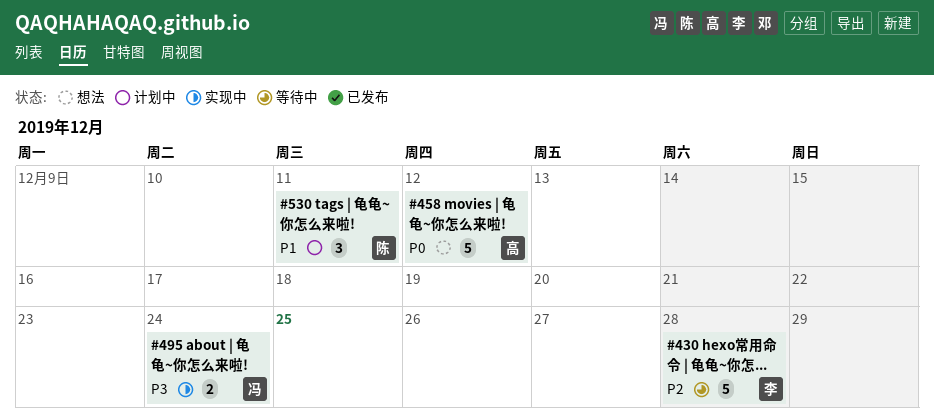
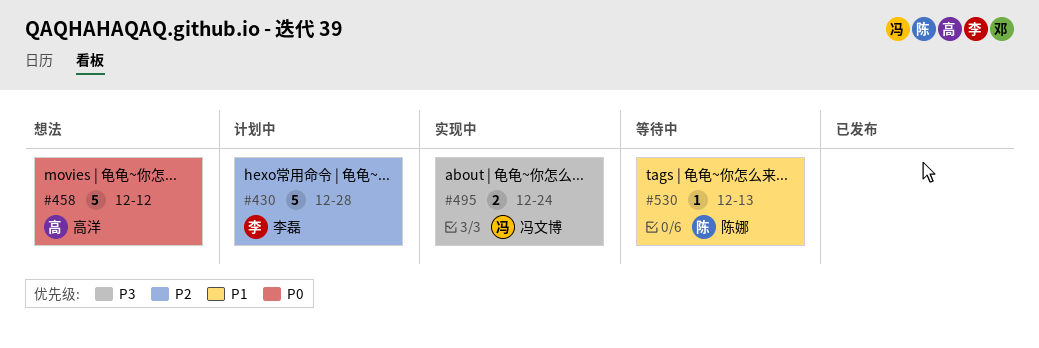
#430, status: 等待中 -> 计划中
#530, status: 计划中 -> 等待中
#530, estimate: 3 -> 1
#530, due: Dec 11 -> Dec 13

